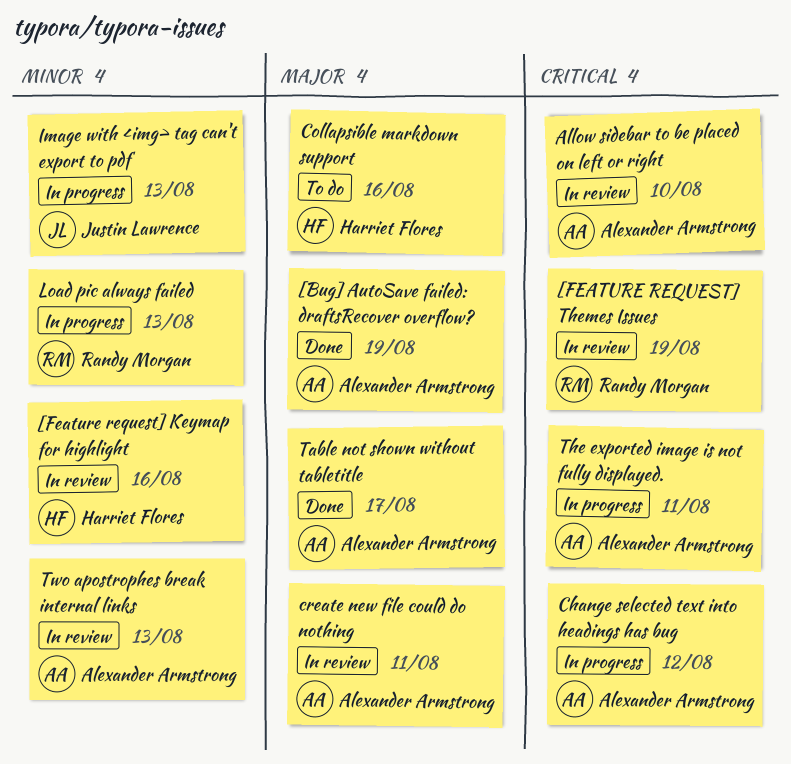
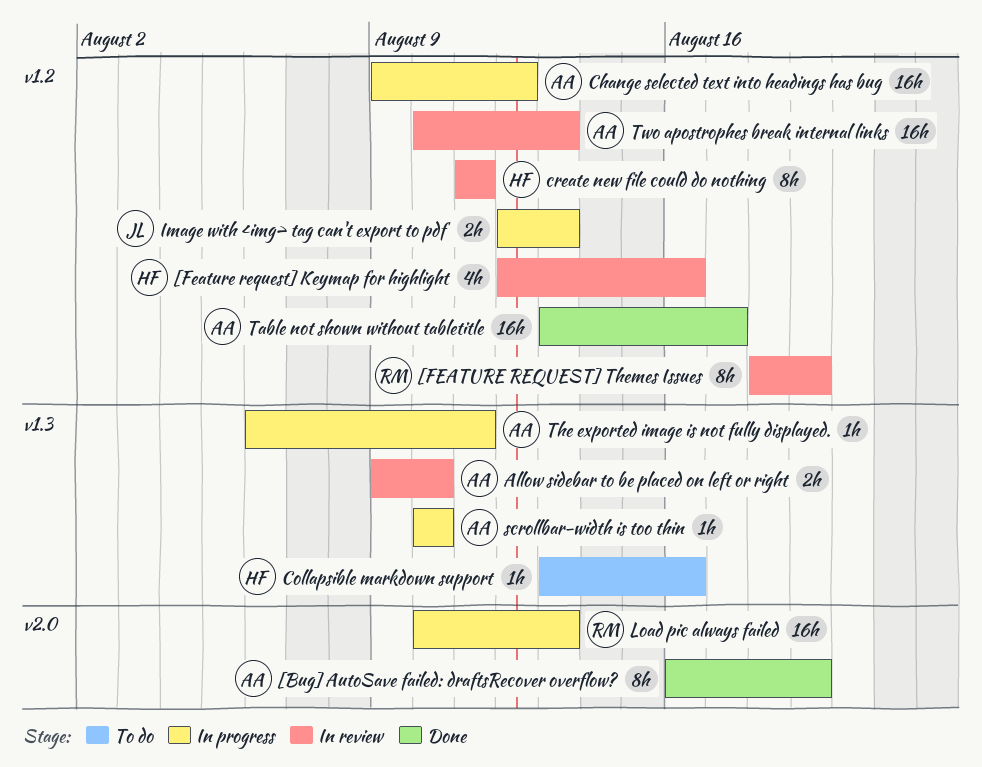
create new file could do nothing, owner: Alexander Armstrong -> Harriet Flores
scrollbar-width is too thin: none -> present

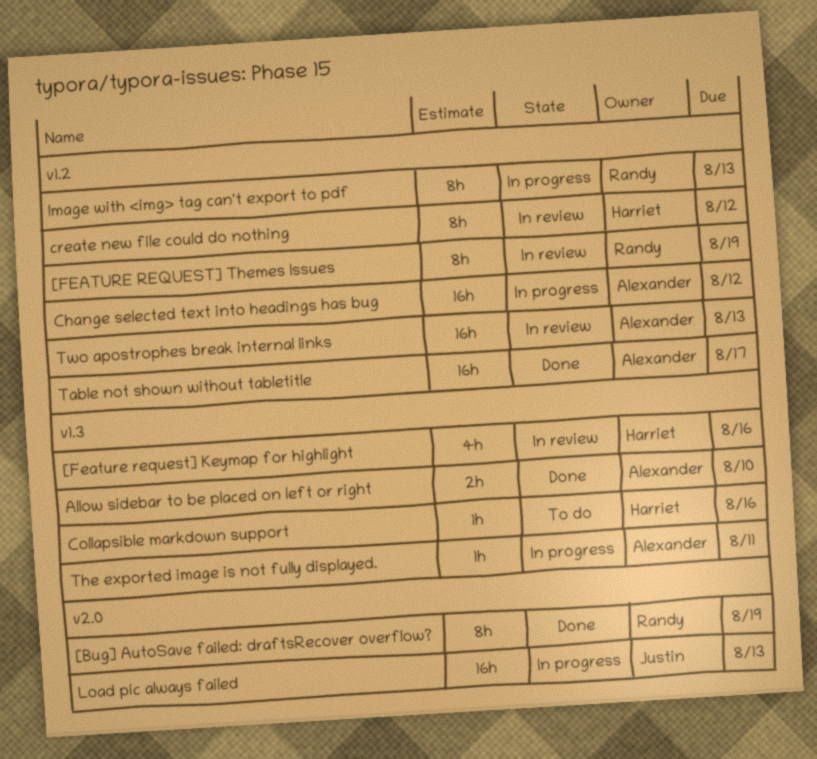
[Bug] AutoSave failed: draftsRecover overflow?, owner: Alexander -> Randy
[Feature request] Keymap for highlight, label: v1.2 -> v1.3
Allow sidebar to be placed on left or right, status: In review -> Done
create new file could do nothing, due: Aug 11 -> Aug 12
Image with <img> tag can't export to pdf, owner: Justin -> Randy
Image with <img> tag can't export to pdf, estimate: 2h -> 8h
Load pic always failed, owner: Randy -> Justin
scrollbar-width is too thin: present -> none

